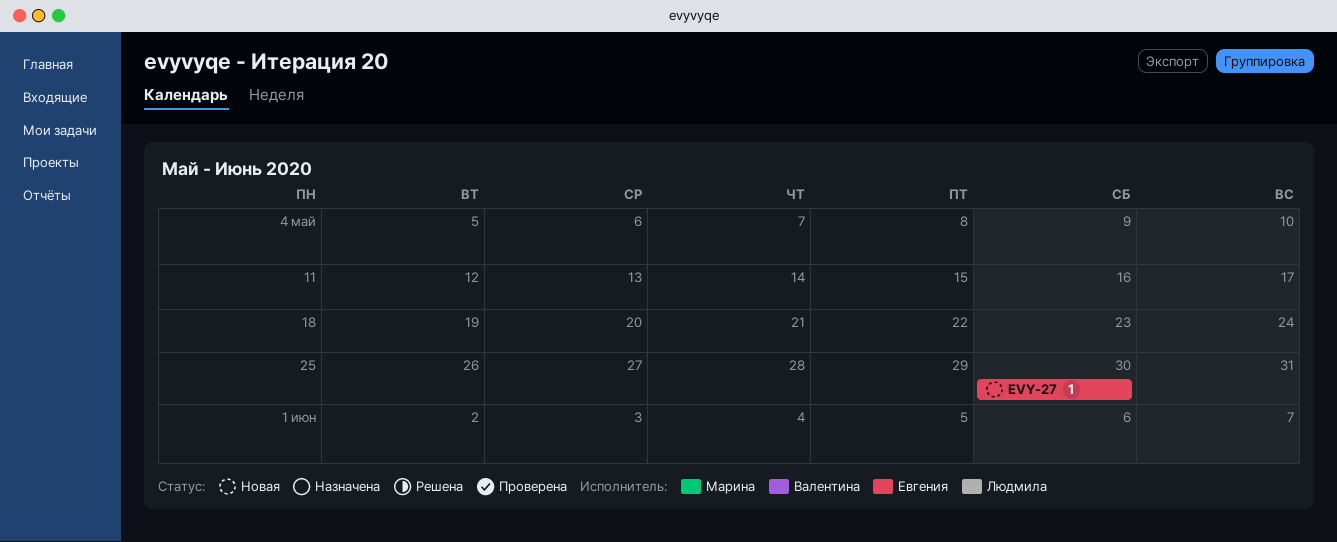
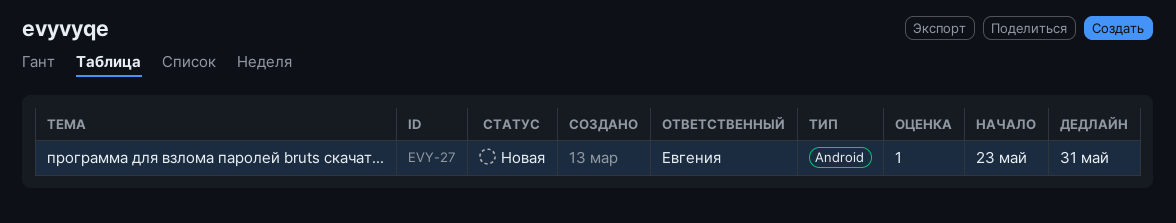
EVY-27, start: May 30 -> May 23
EVY-27, due: May 30 -> May 31

